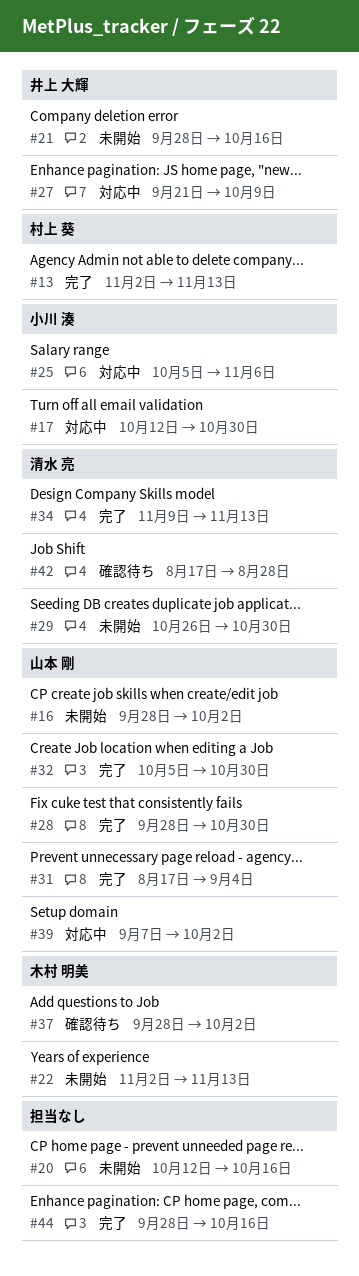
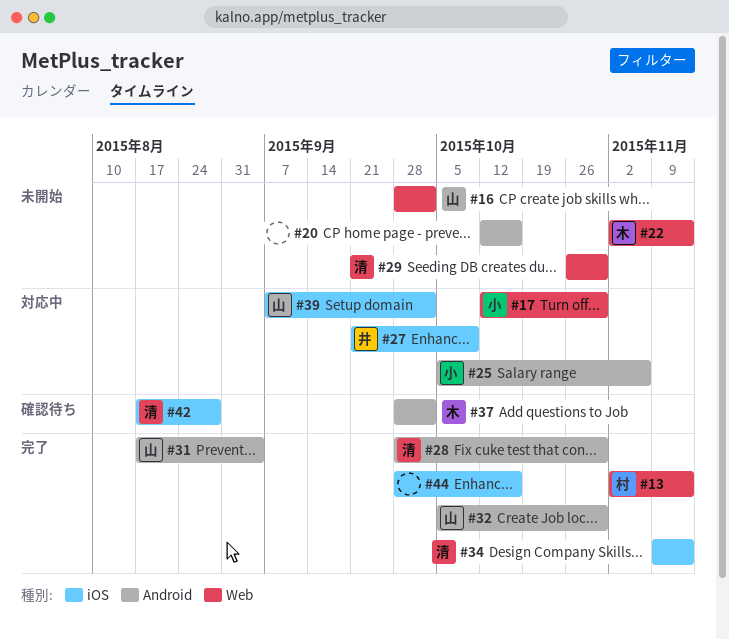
#21: present -> none
#28, owner: 山本 剛 -> 清水 亮

